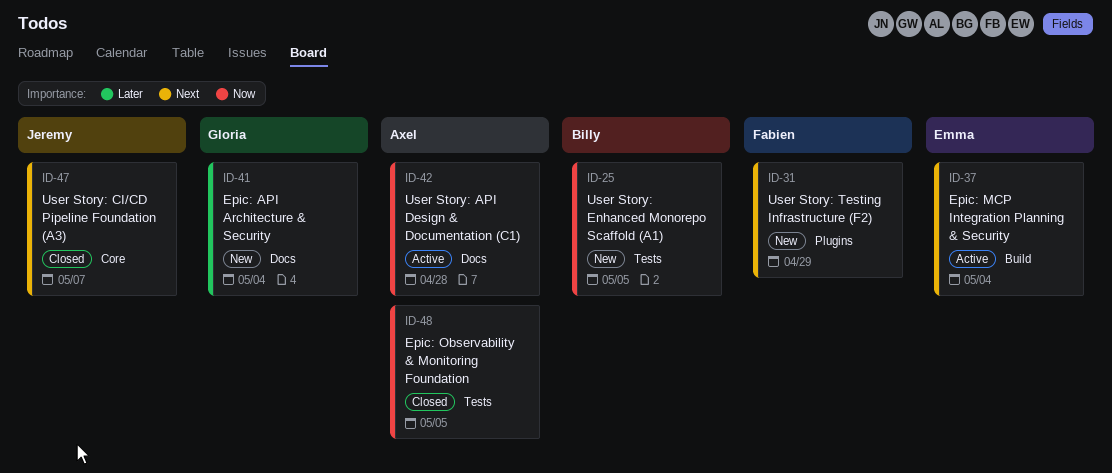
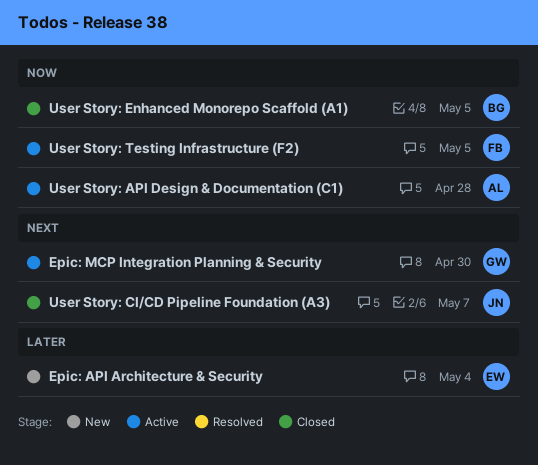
Epic: API Architecture & Security, owner: Gloria -> Emma
Epic: MCP Integration Planning & Security, owner: Emma -> Gloria
Epic: MCP Integration Planning & Security, due: May 4 -> Apr 30
Epic: Observability & Monitoring Foundation: present -> none
User Story: Enhanced Monorepo Scaffold (A1), status: New -> Closed
User Story: Testing Infrastructure (F2), status: New -> Active
User Story: Testing Infrastructure (F2), priority: Next -> Now
User Story: Testing Infrastructure (F2), due: Apr 29 -> May 5

